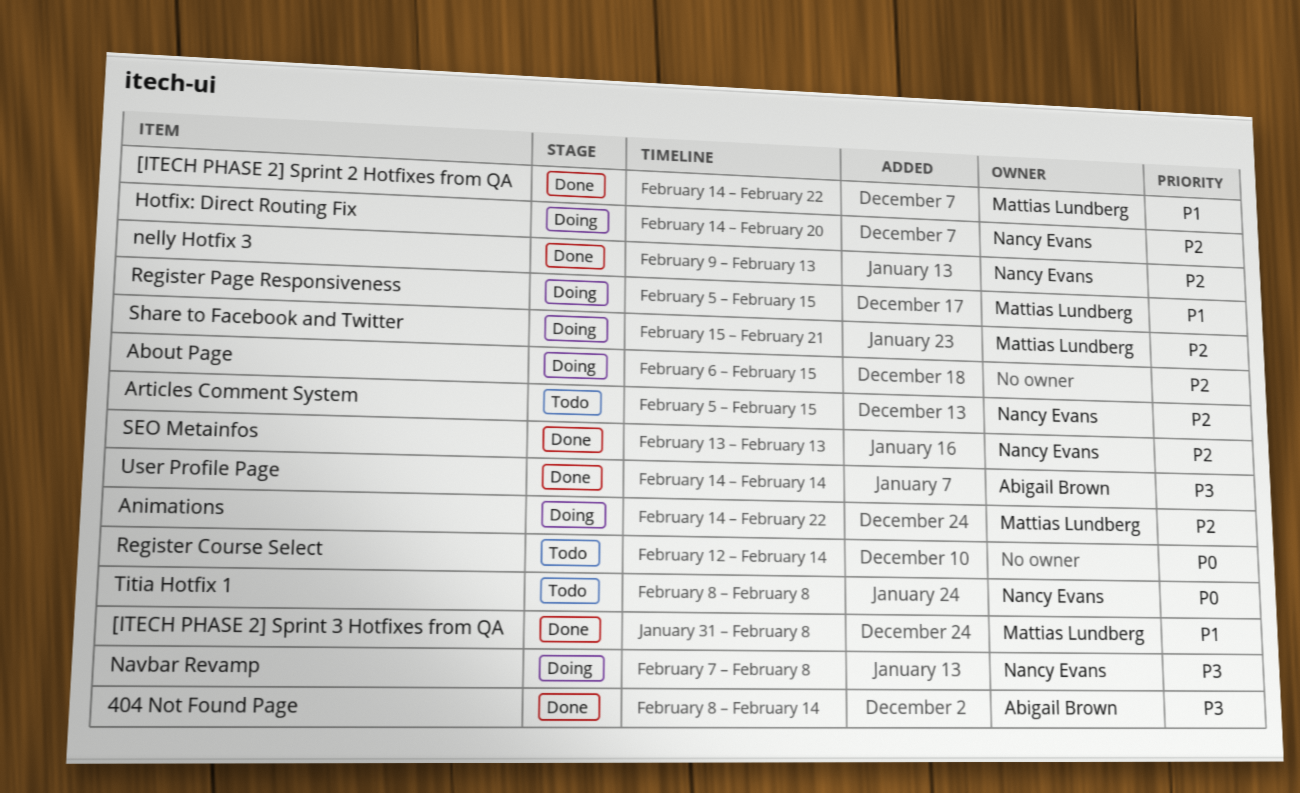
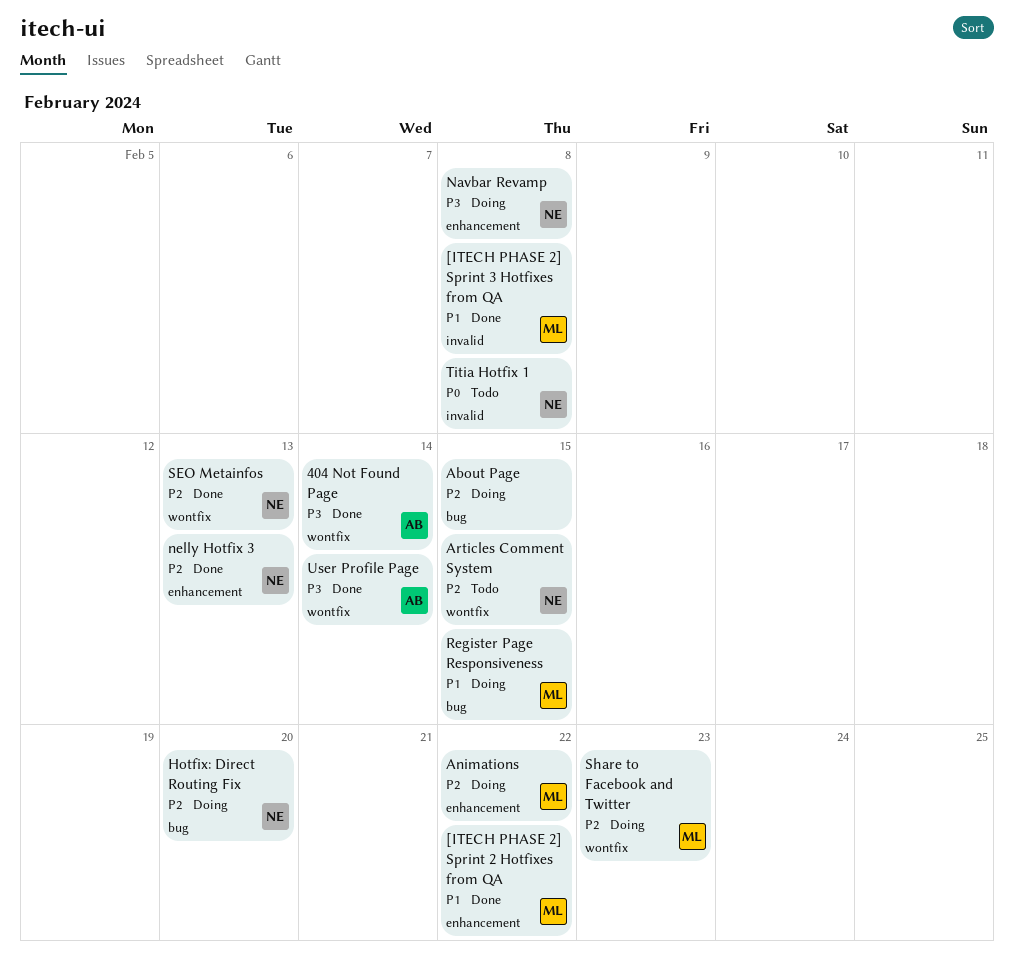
Register Course Select: present -> none
Share to Facebook and Twitter, due: Feb 21 -> Feb 23

